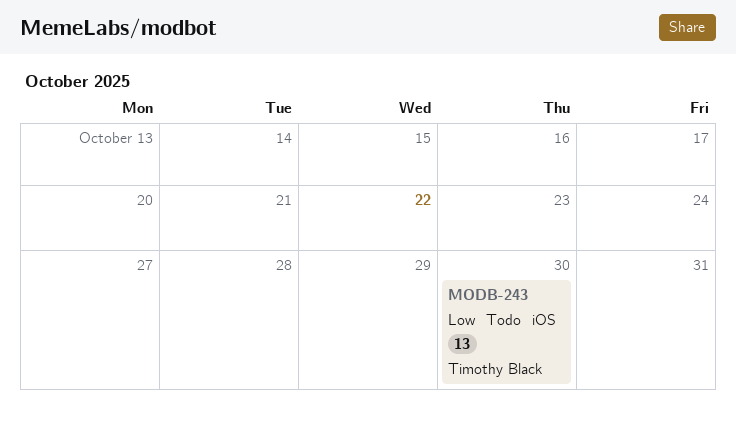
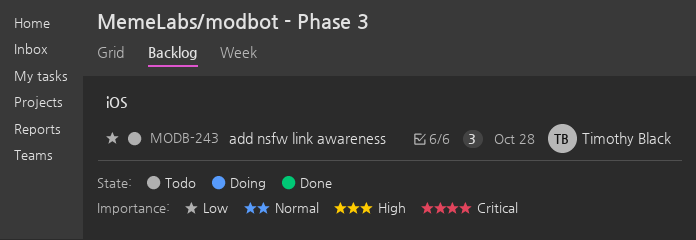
MODB-243, estimate: 13 -> 3
MODB-243, due: Oct 30 -> Oct 28

